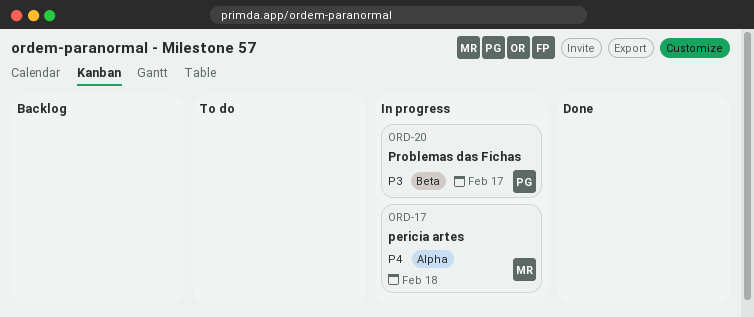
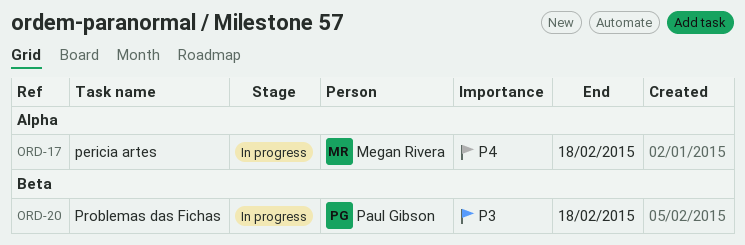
ORD-20, due: Feb 17 -> Feb 18

